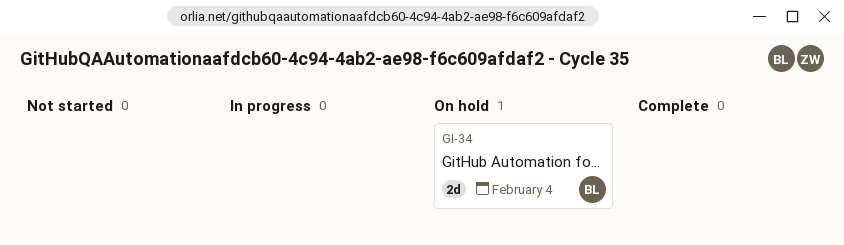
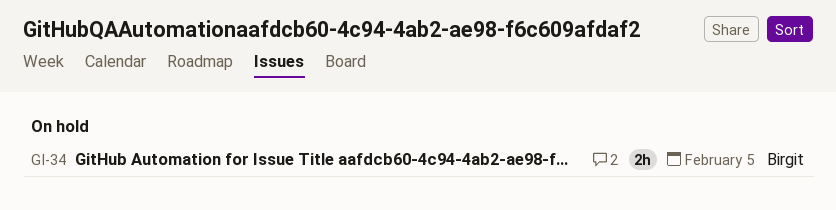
GI-34, estimate: 2d -> 2h
GI-34, due: Feb 4 -> Feb 5

